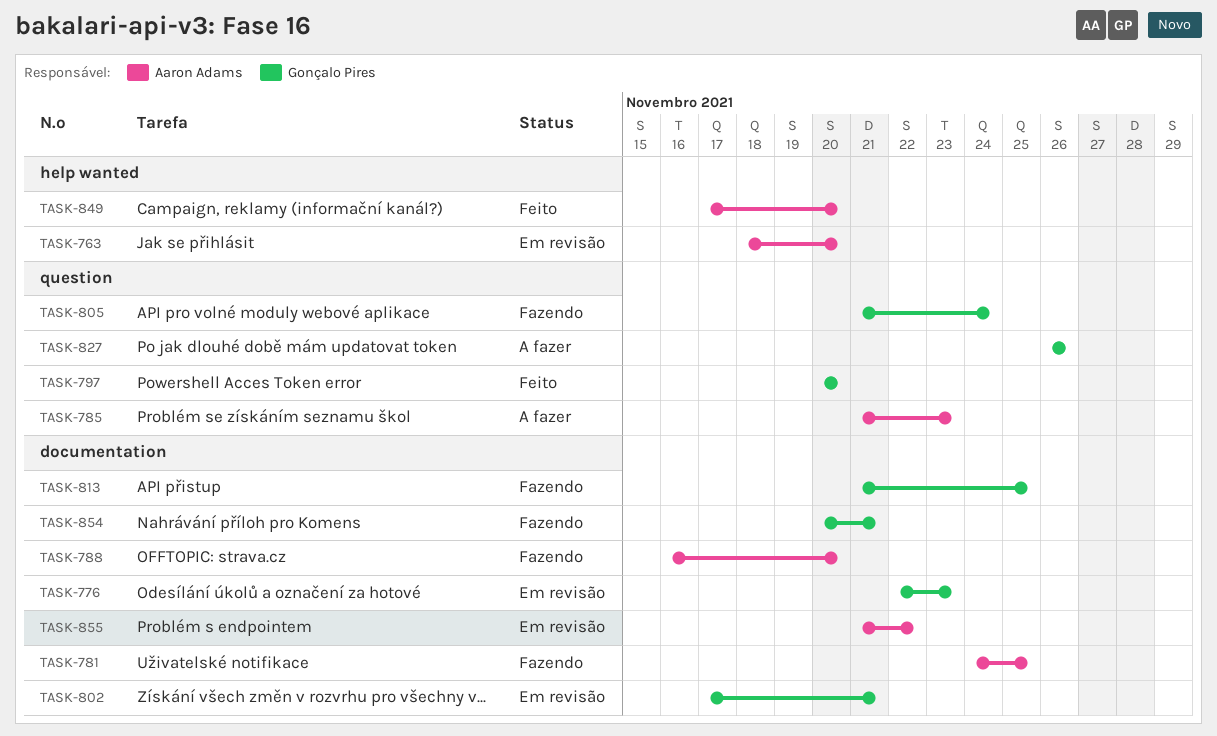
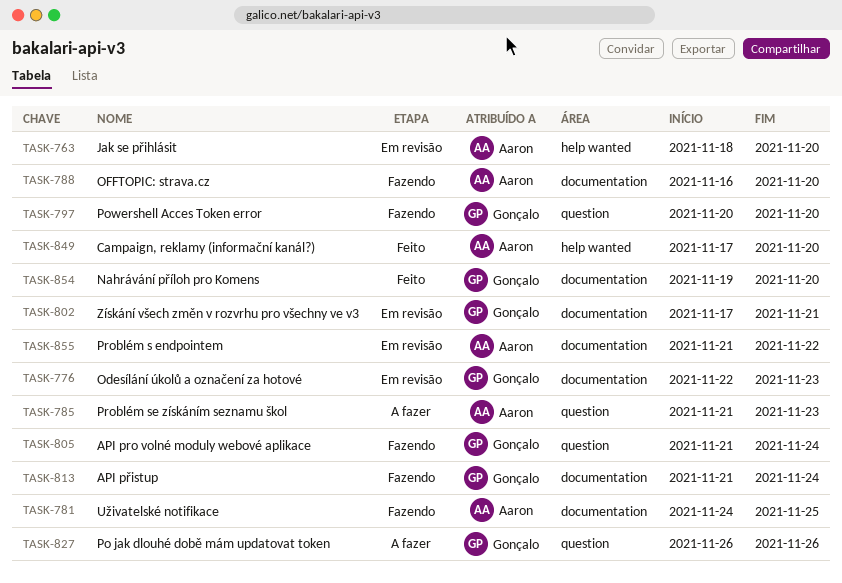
TASK-797, status: Feito -> Fazendo
TASK-813, due: Nov 25 -> Nov 24
TASK-854, status: Fazendo -> Feito
TASK-854, start: Nov 20 -> Nov 19
TASK-854, due: Nov 21 -> Nov 20

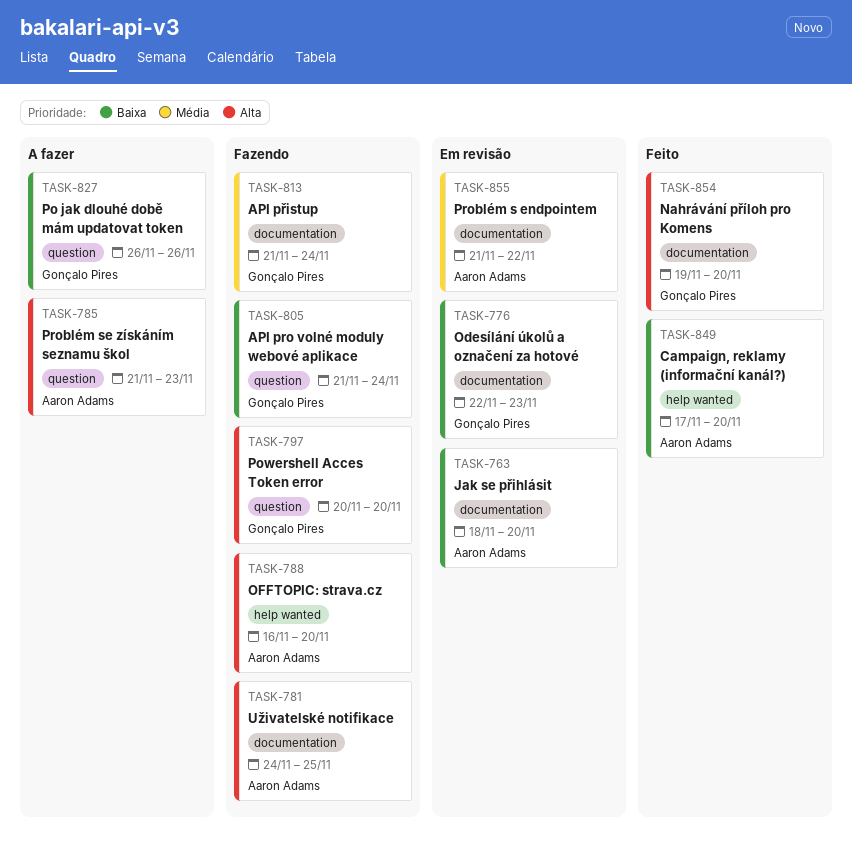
TASK-763, label: help wanted -> documentation
TASK-788, label: documentation -> help wanted
TASK-802: present -> none

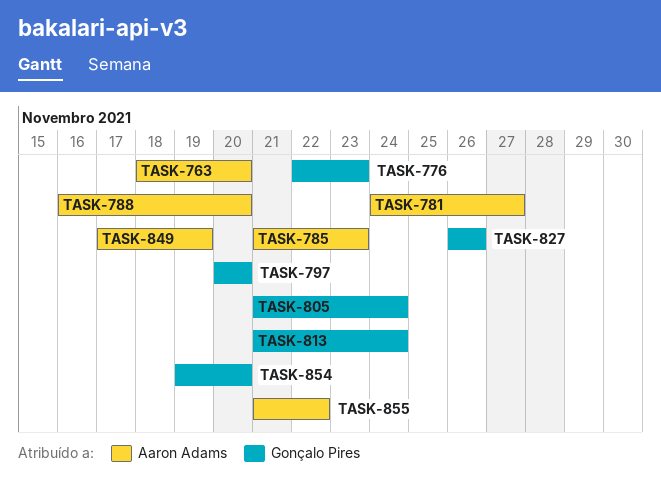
TASK-781, due: Nov 25 -> Nov 27
TASK-849, due: Nov 20 -> Nov 19

